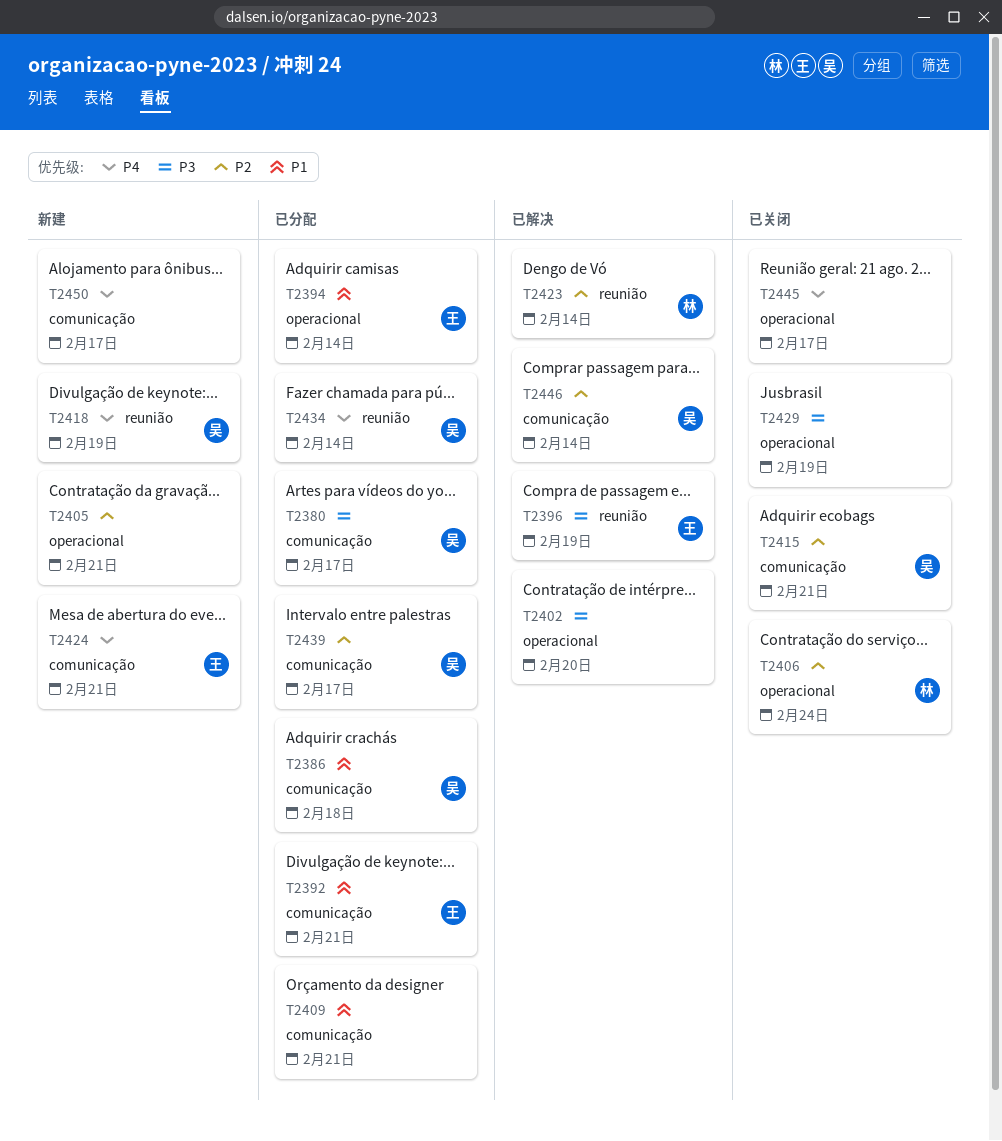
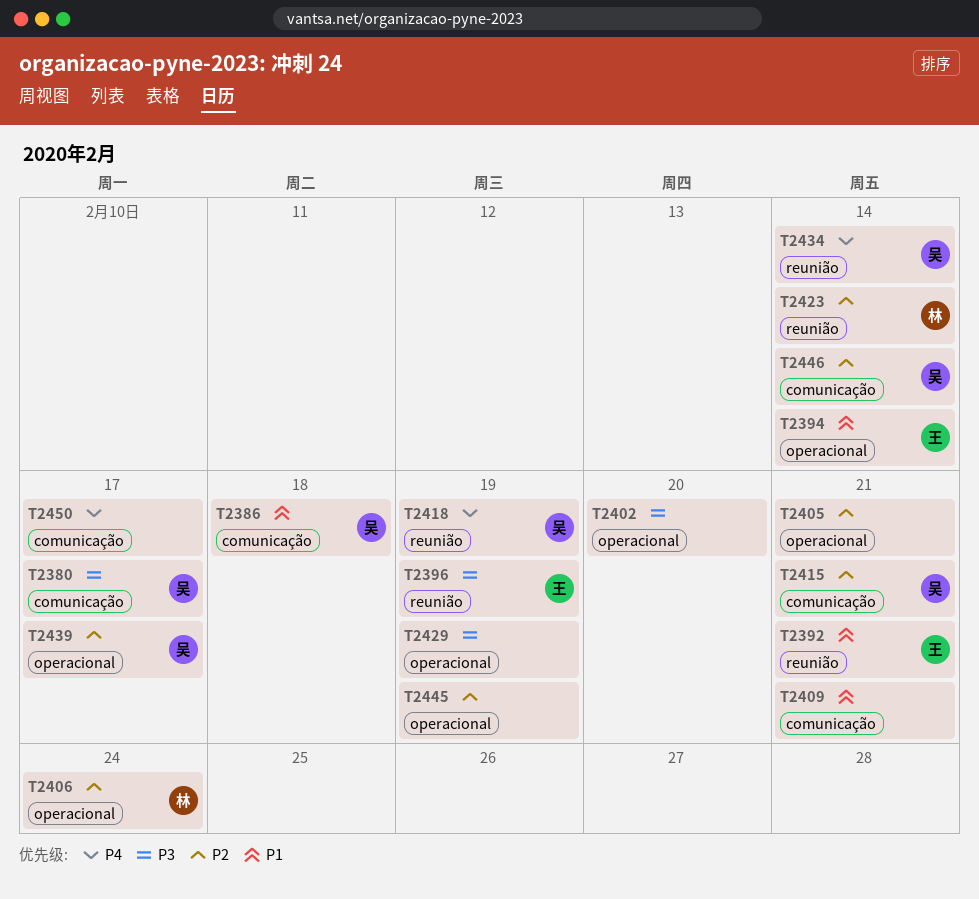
T2392, label: comunicação -> reunião
T2424: present -> none
T2439, label: comunicação -> operacional
T2445, priority: P4 -> P2
T2445, due: Feb 17 -> Feb 19

